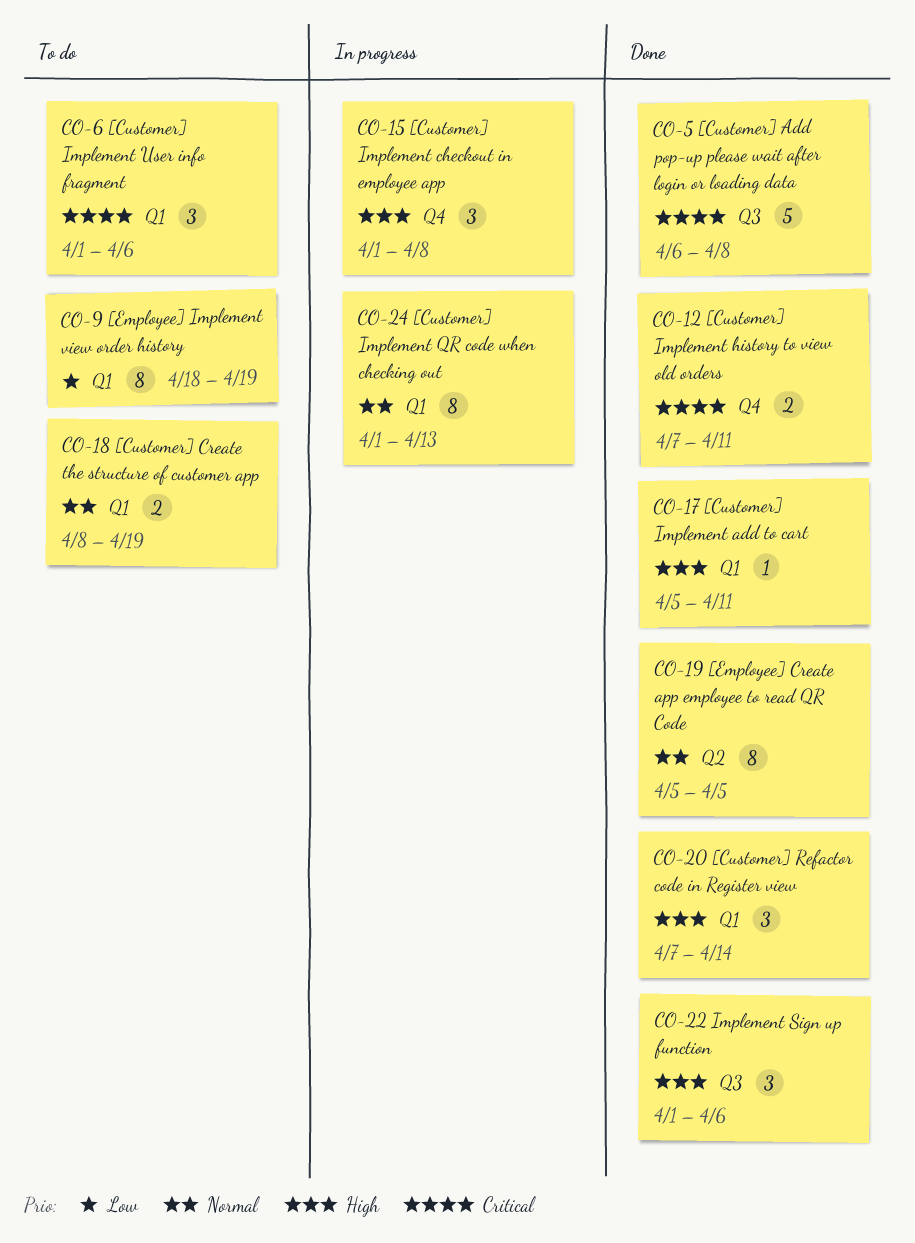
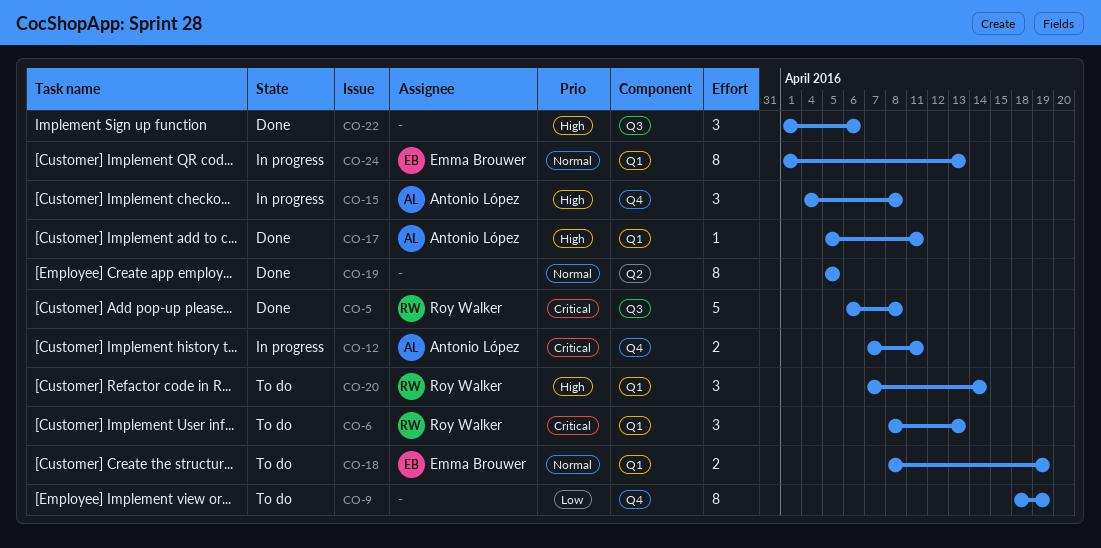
CO-6, start: Apr 1 -> Apr 8
CO-6, due: Apr 6 -> Apr 13
CO-9, label: Q1 -> Q4
CO-12, status: Done -> In progress
CO-15, start: Apr 1 -> Apr 4
CO-20, status: Done -> To do

